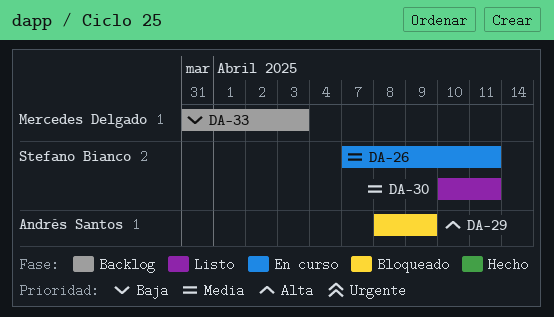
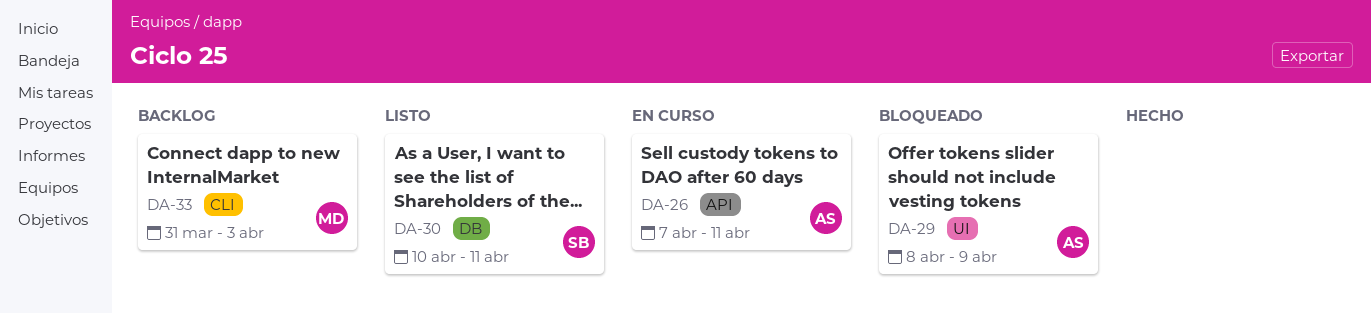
DA-26, owner: Stefano Bianco -> Andrés Santos

